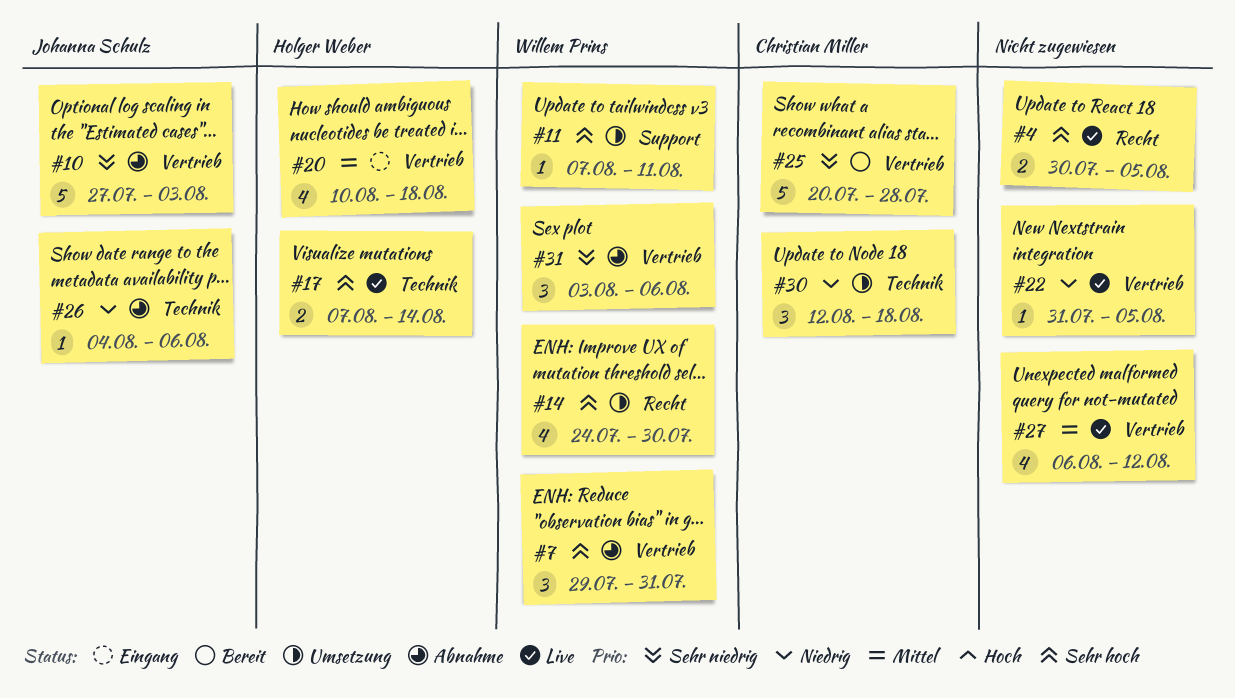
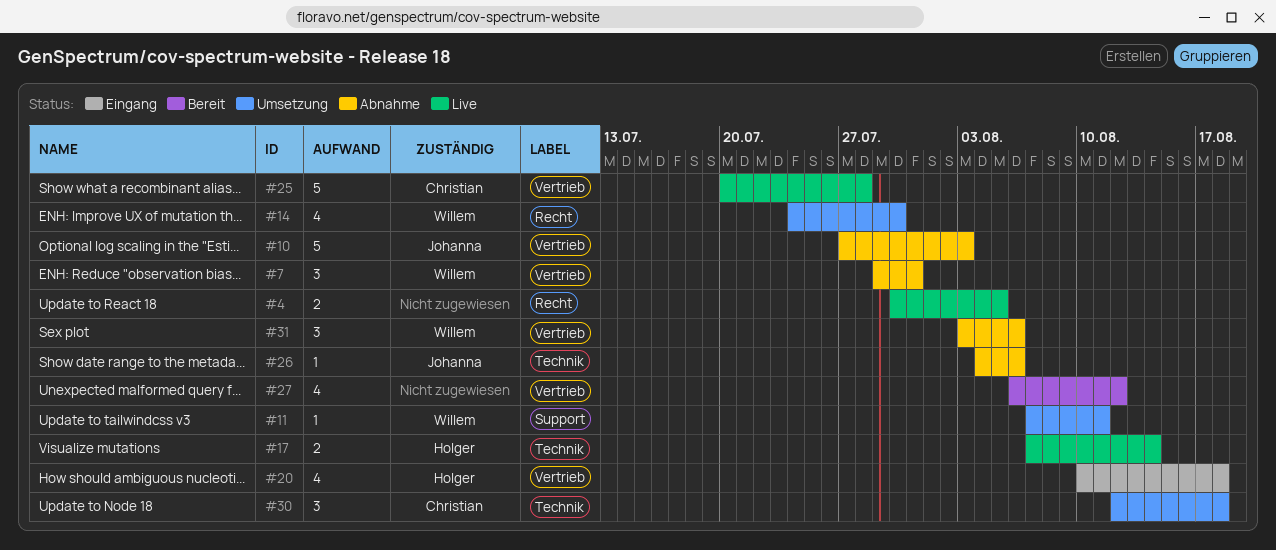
#22: present -> none
#25, status: Bereit -> Live
#27, status: Live -> Bereit

